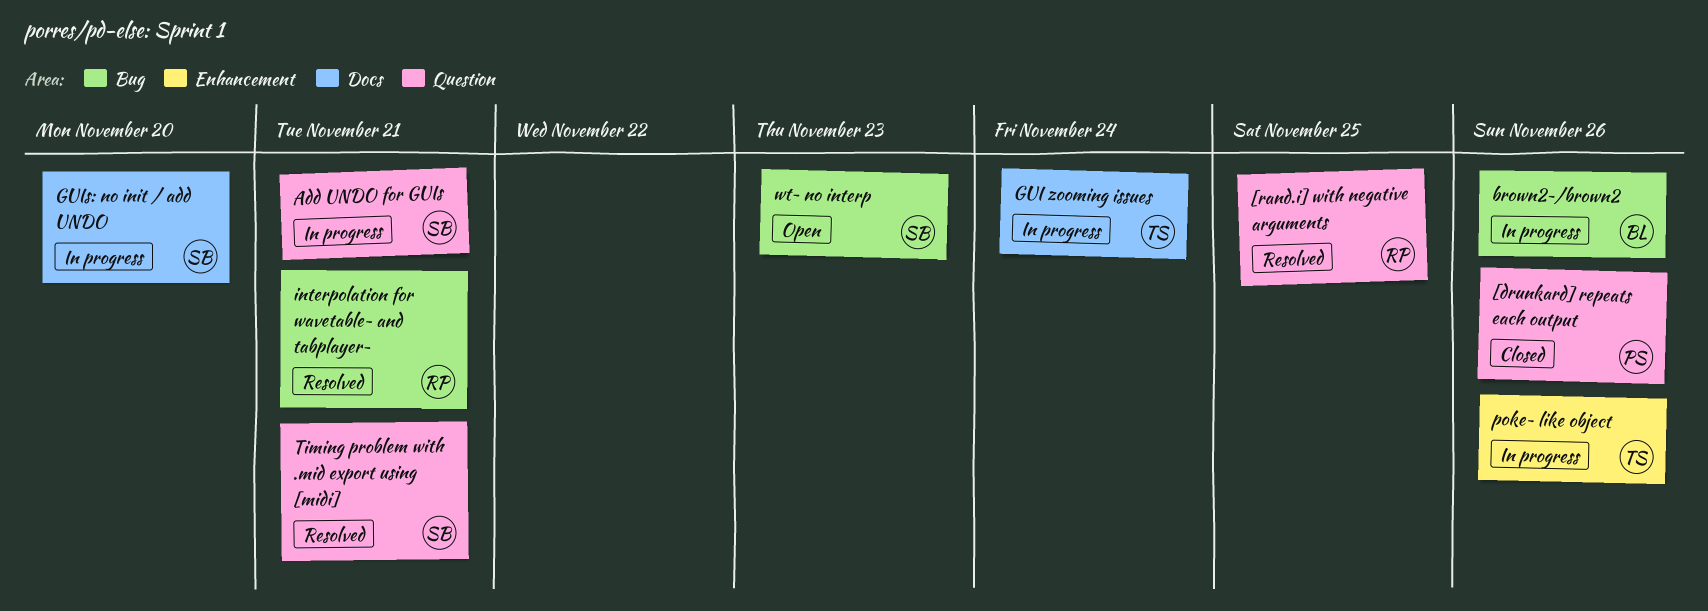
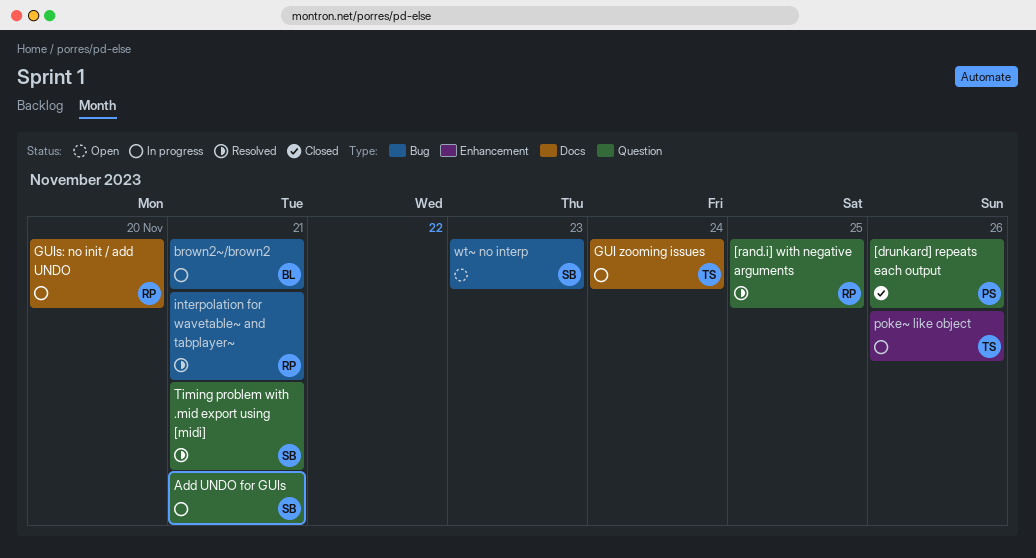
brown2~/brown2, due: Nov 26 -> Nov 21
GUIs: no init / add UNDO, owner: SB -> RP

